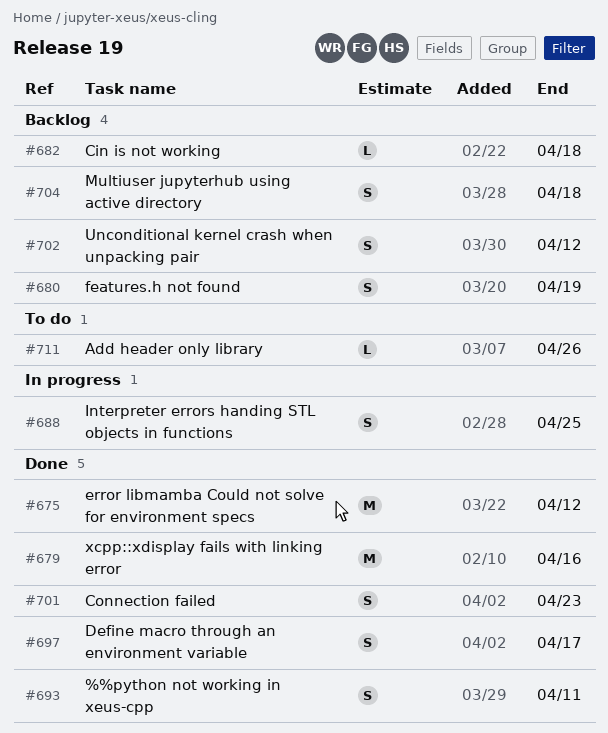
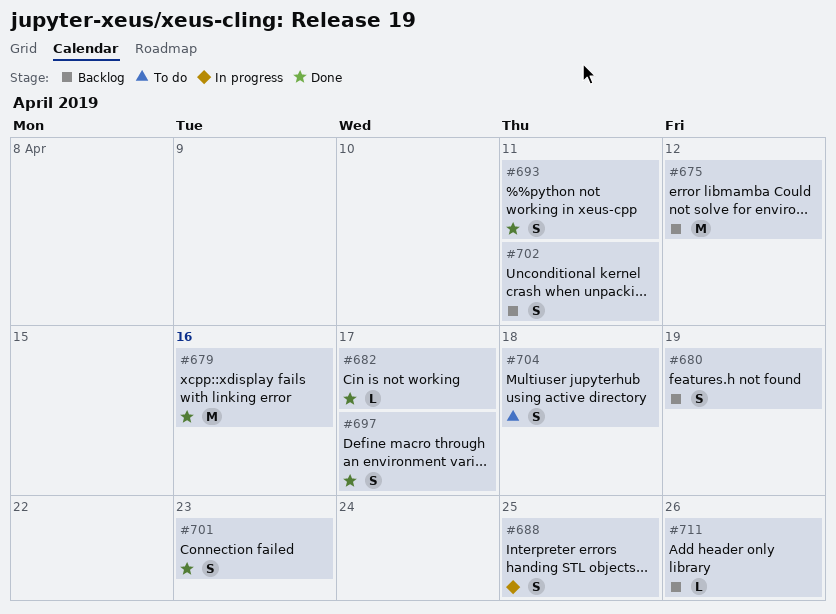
#675, status: Done -> Backlog
#682, status: Backlog -> Done
#682, due: Apr 18 -> Apr 17
#702, due: Apr 12 -> Apr 11
#704, status: Backlog -> To do
#711, status: To do -> Backlog

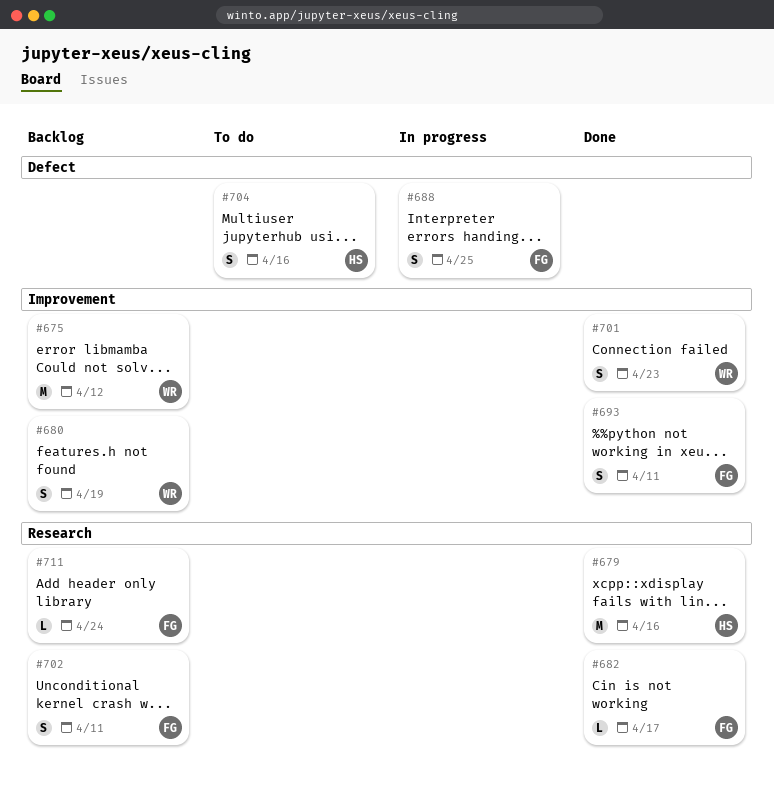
#697: present -> none
#704, due: Apr 18 -> Apr 16
#711, due: Apr 26 -> Apr 24

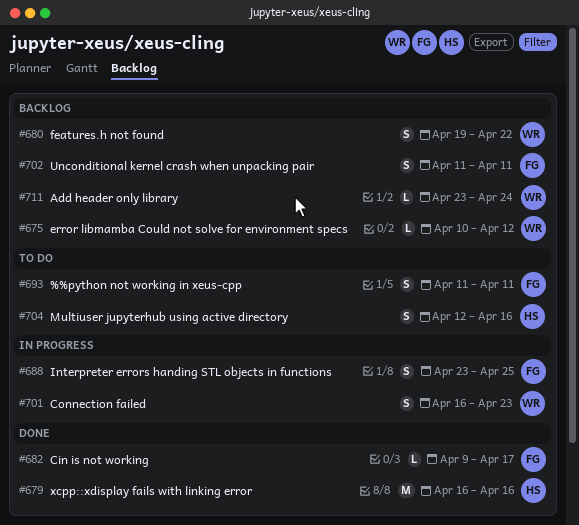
#675, estimate: M -> L
#680, due: Apr 19 -> Apr 22
#693, status: Done -> To do
#701, status: Done -> In progress
#711, owner: FG -> WR

